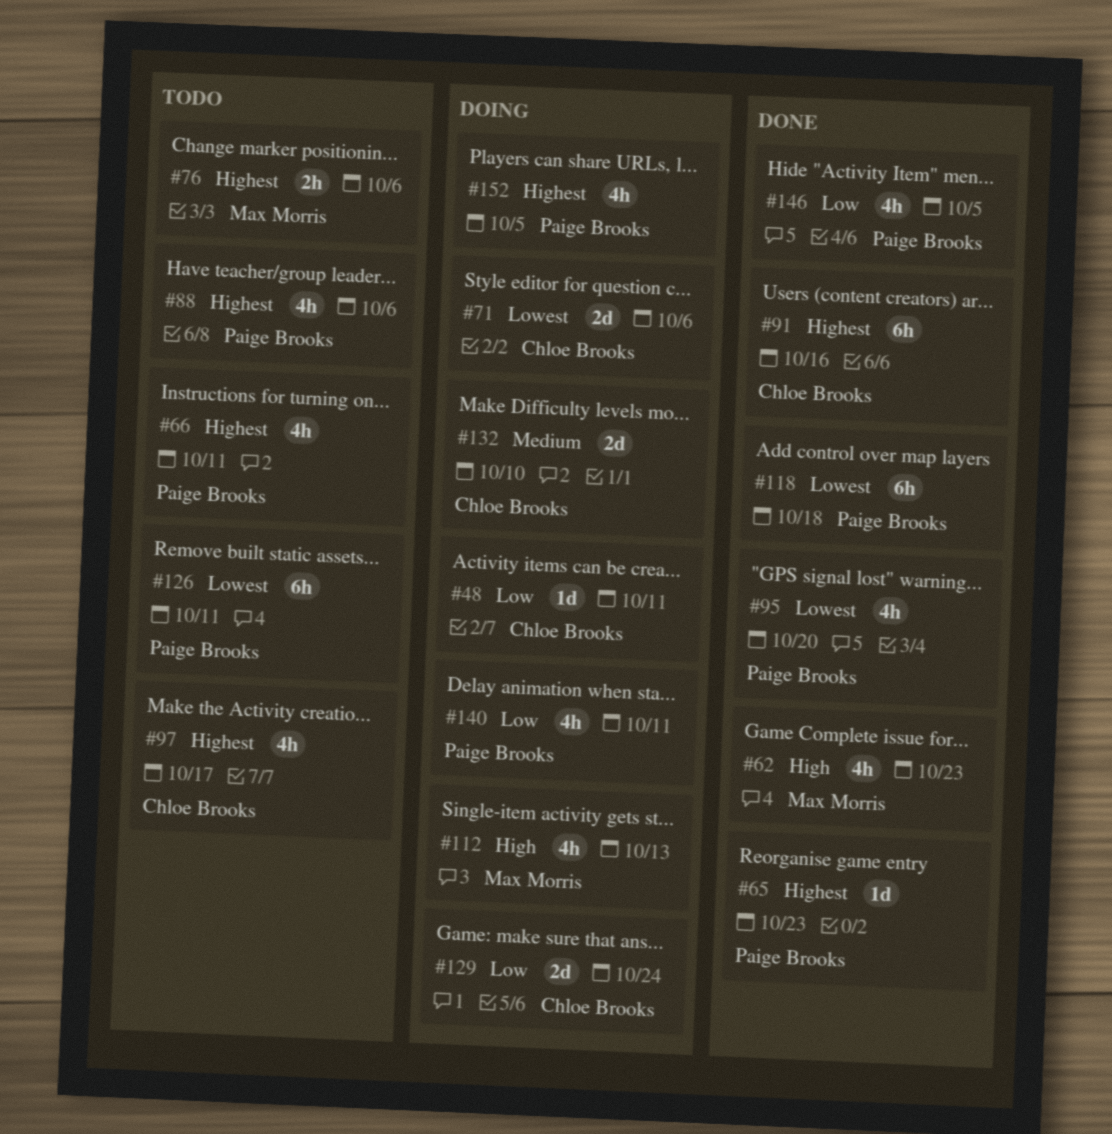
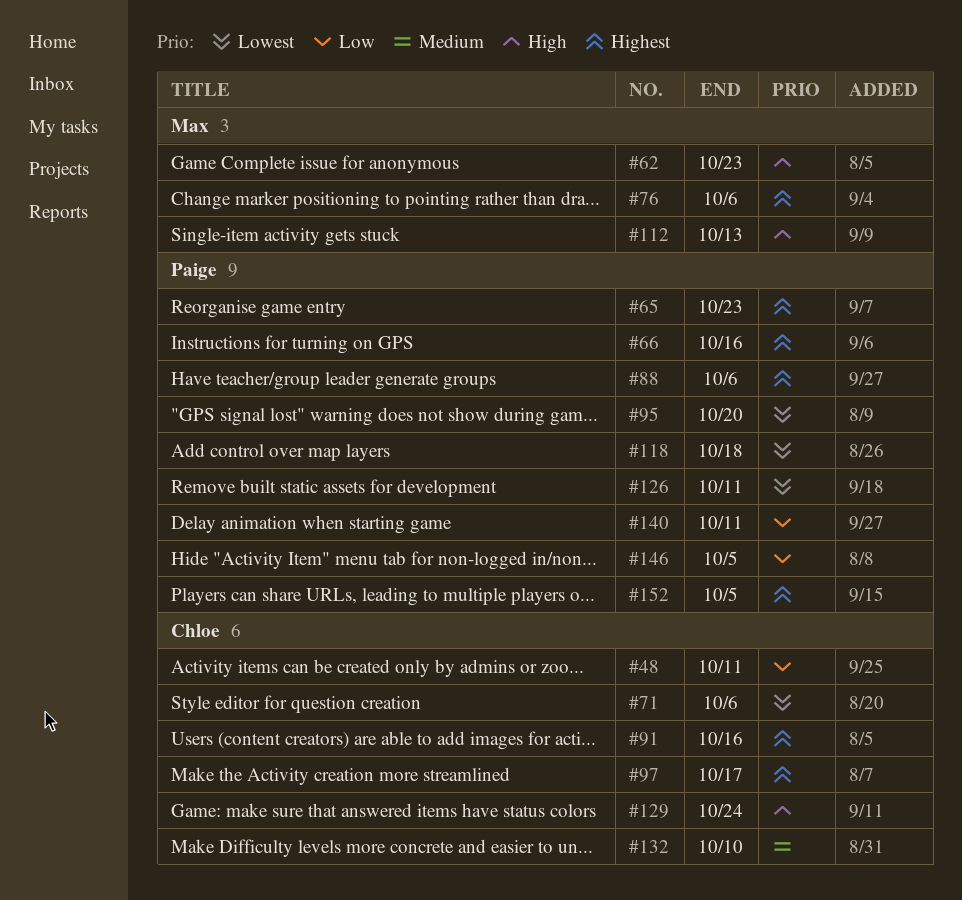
#66, due: Oct 11 -> Oct 16
#129, priority: Low -> High

